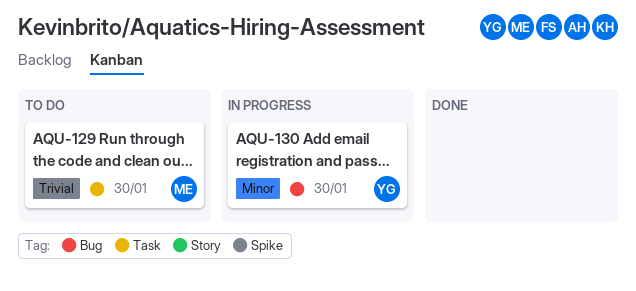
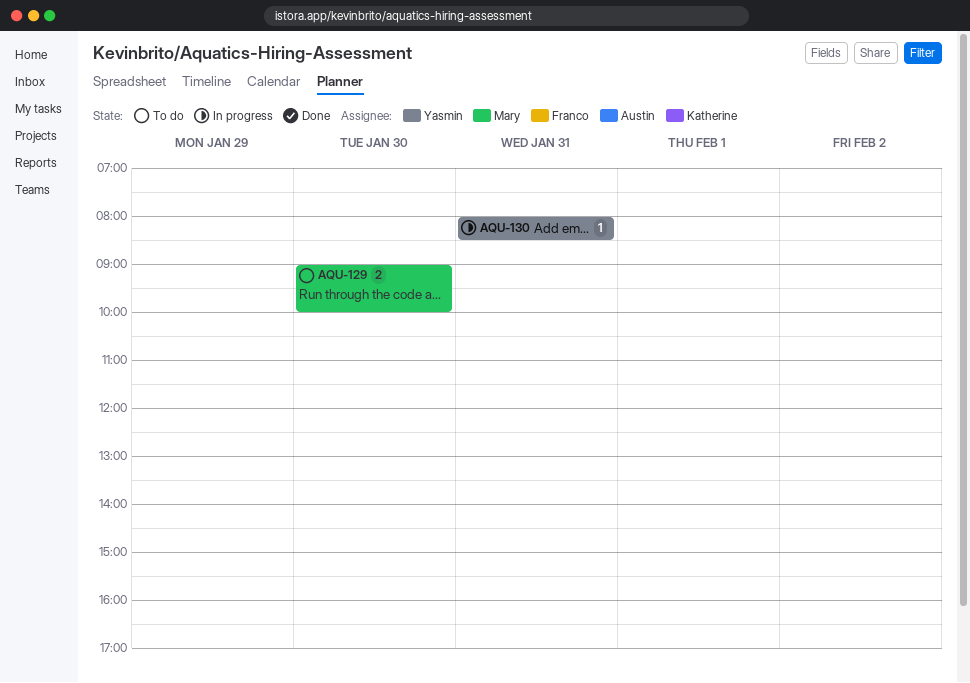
AQU-130, day: Jan 30 -> Jan 31

